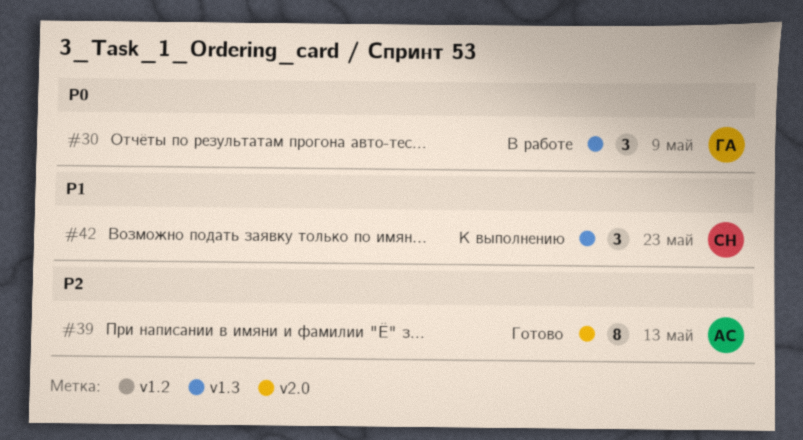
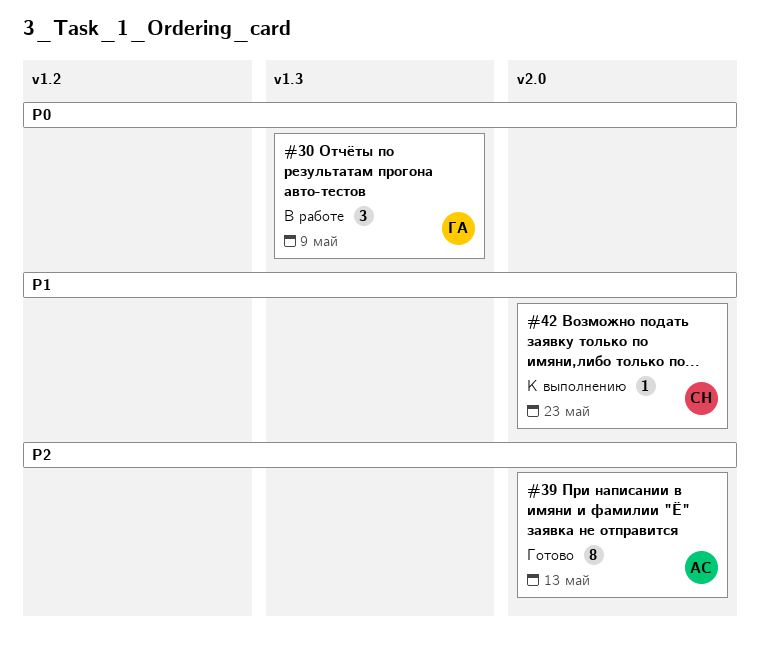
#42, label: v1.3 -> v2.0
#42, estimate: 3 -> 1

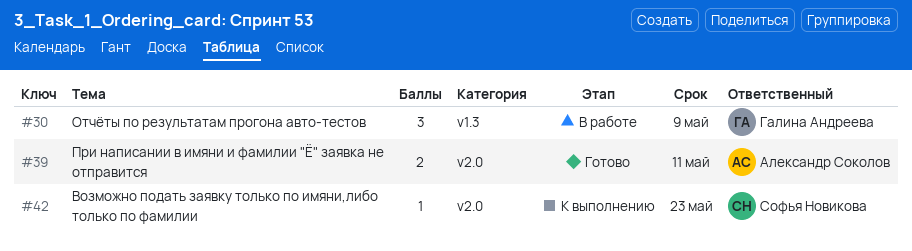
#39, estimate: 8 -> 2
#39, due: May 13 -> May 11

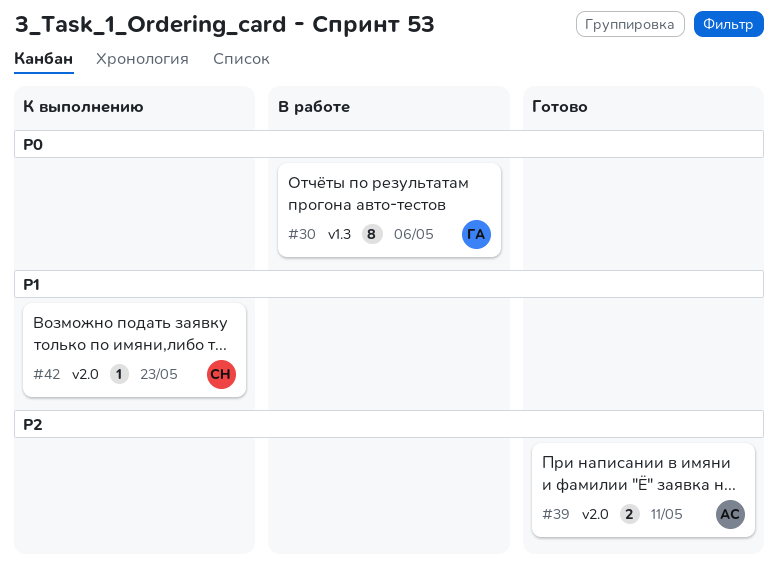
#30, estimate: 3 -> 8
#30, due: May 9 -> May 6

